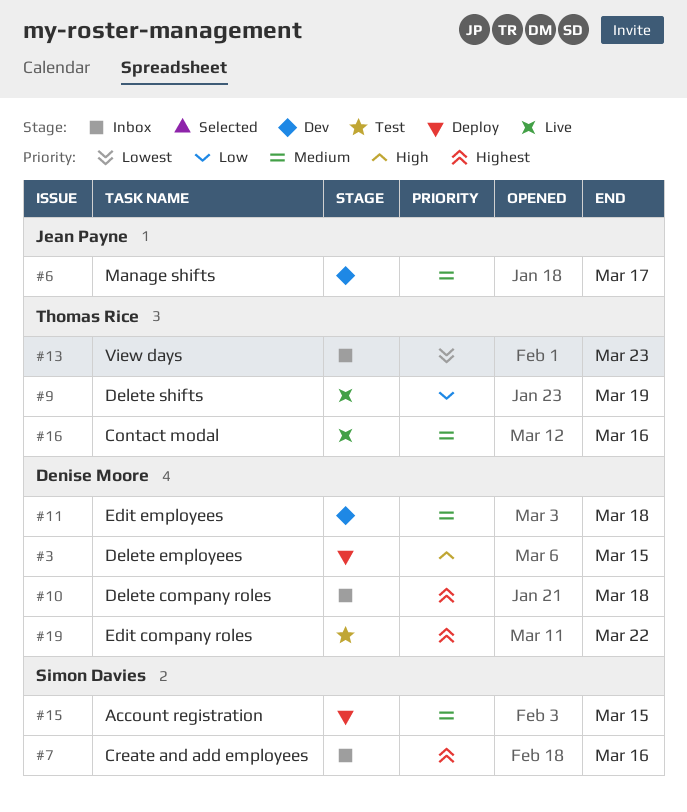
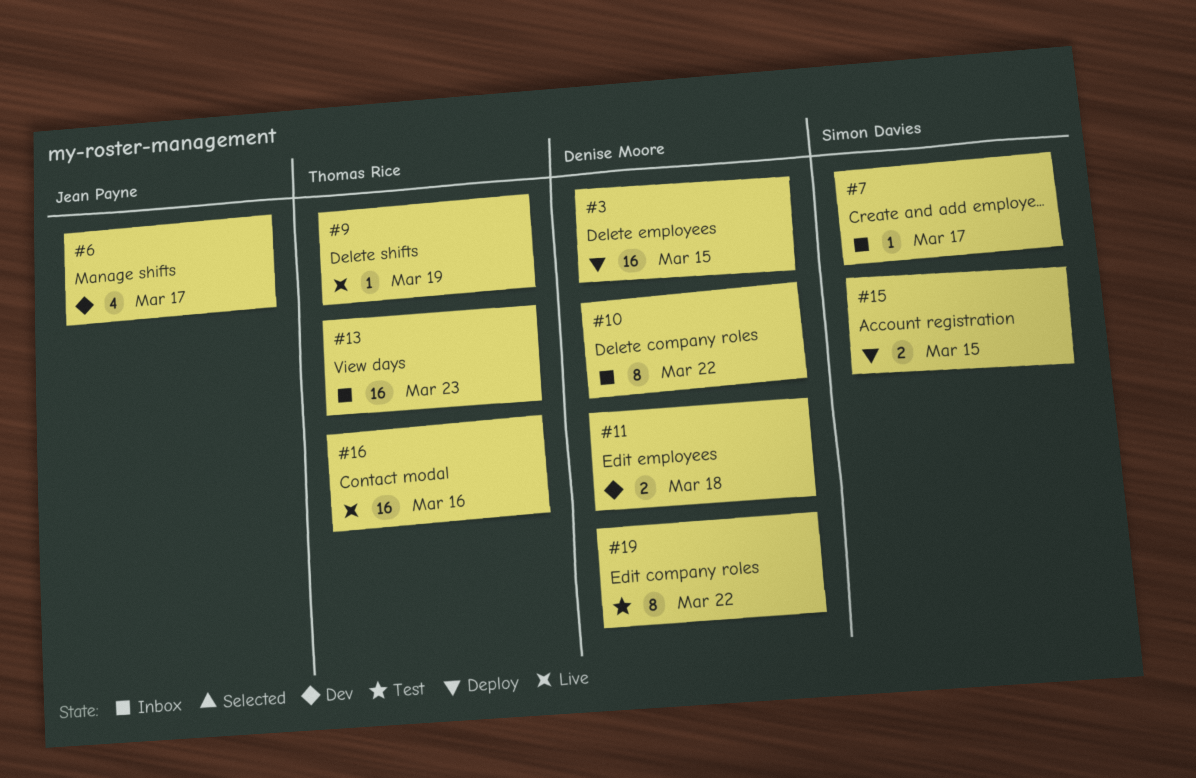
#7, due: Mar 16 -> Mar 17
#10, due: Mar 18 -> Mar 22

